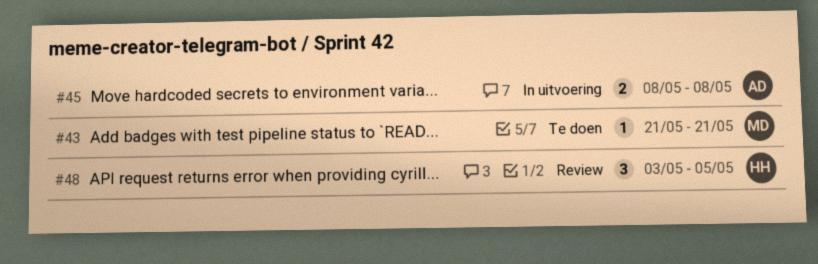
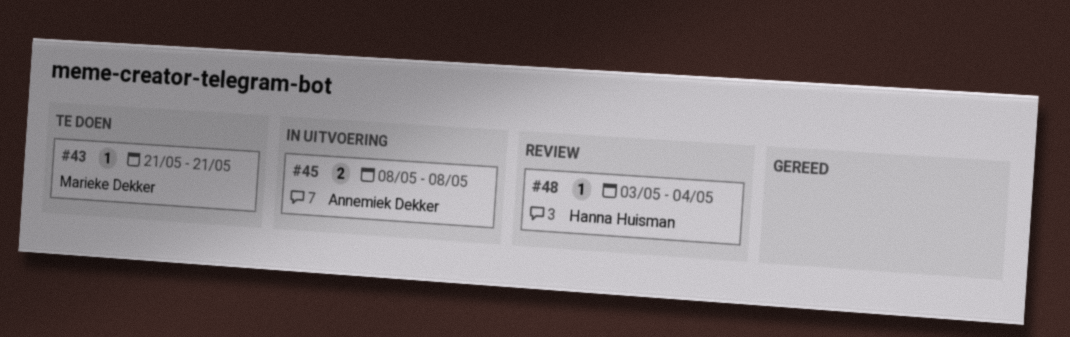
#48, estimate: 3 -> 1
#48, due: May 5 -> May 4

